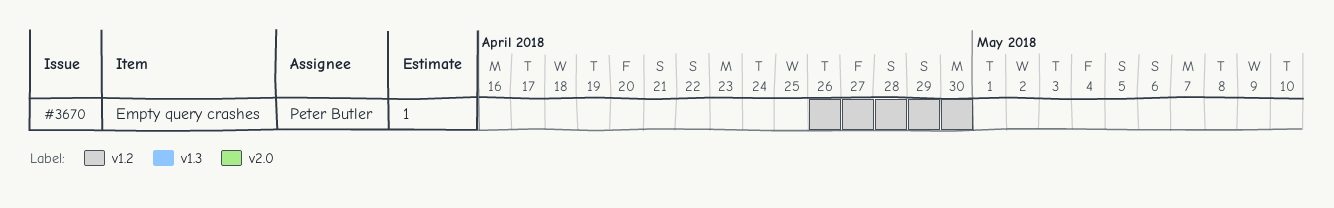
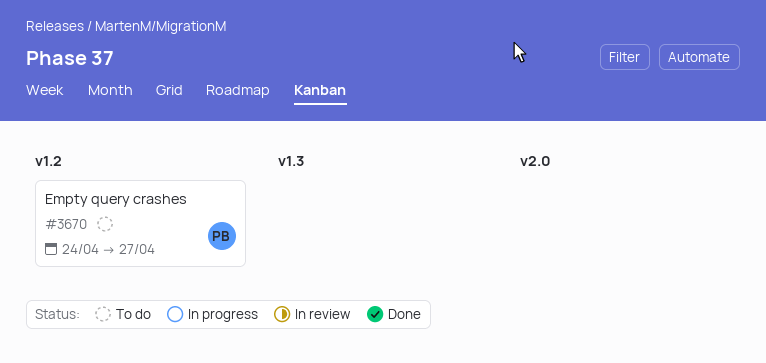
#3670, start: Apr 26 -> Apr 24
#3670, due: Apr 30 -> Apr 27

